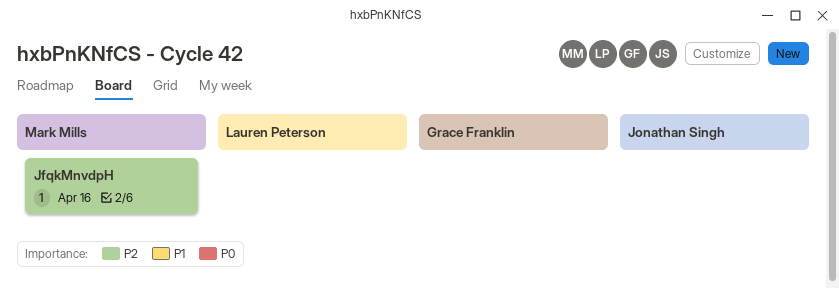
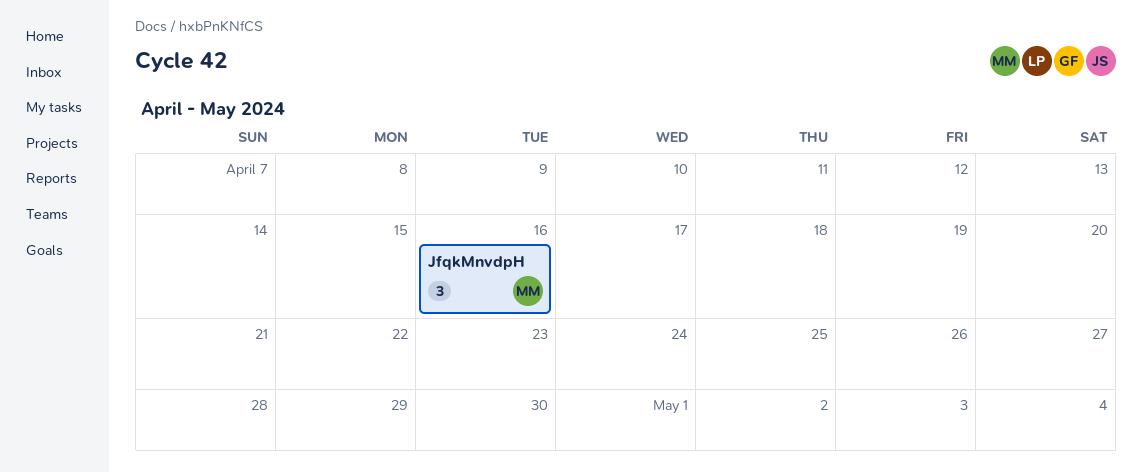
JfqkMnvdpH, estimate: 1 -> 3

